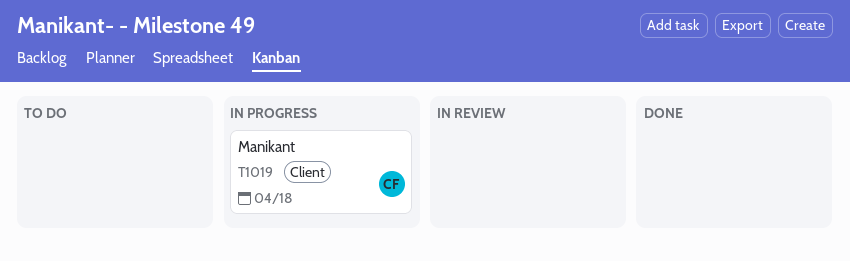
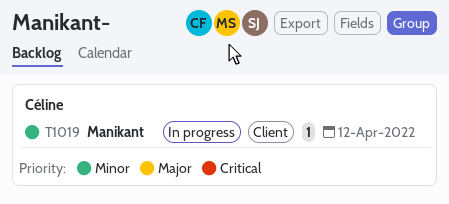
T1019, due: Apr 18 -> Apr 12

